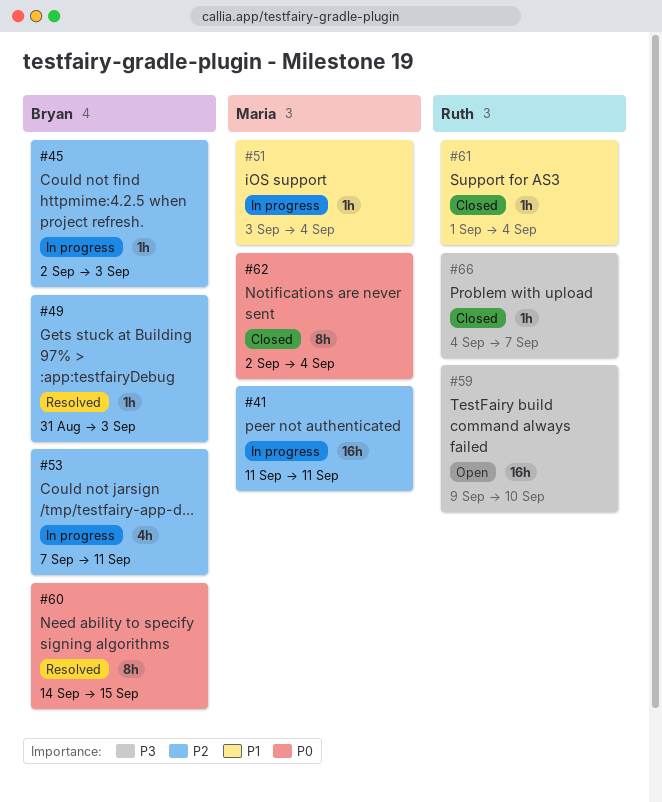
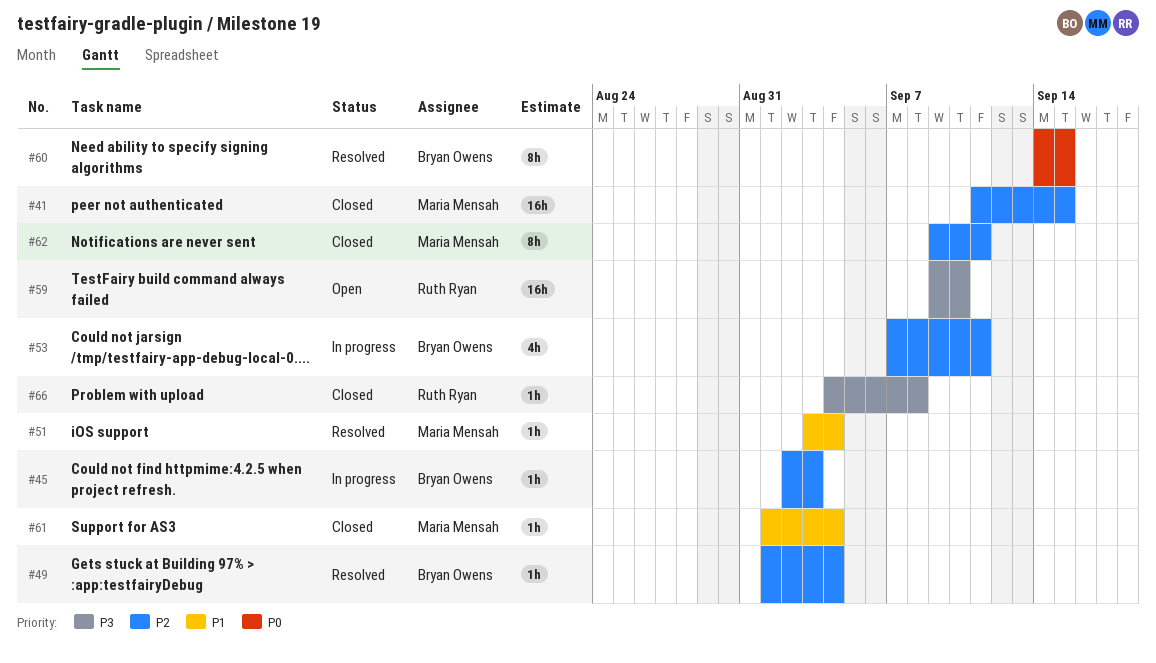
#41, status: In progress -> Closed
#41, due: Sep 11 -> Sep 15
#49, start: Aug 31 -> Sep 1
#49, due: Sep 3 -> Sep 4
#51, status: In progress -> Resolved
#61, owner: Ruth Ryan -> Maria Mensah
#62, priority: P0 -> P2
#62, start: Sep 2 -> Sep 9
#62, due: Sep 4 -> Sep 11
#66, due: Sep 7 -> Sep 8

